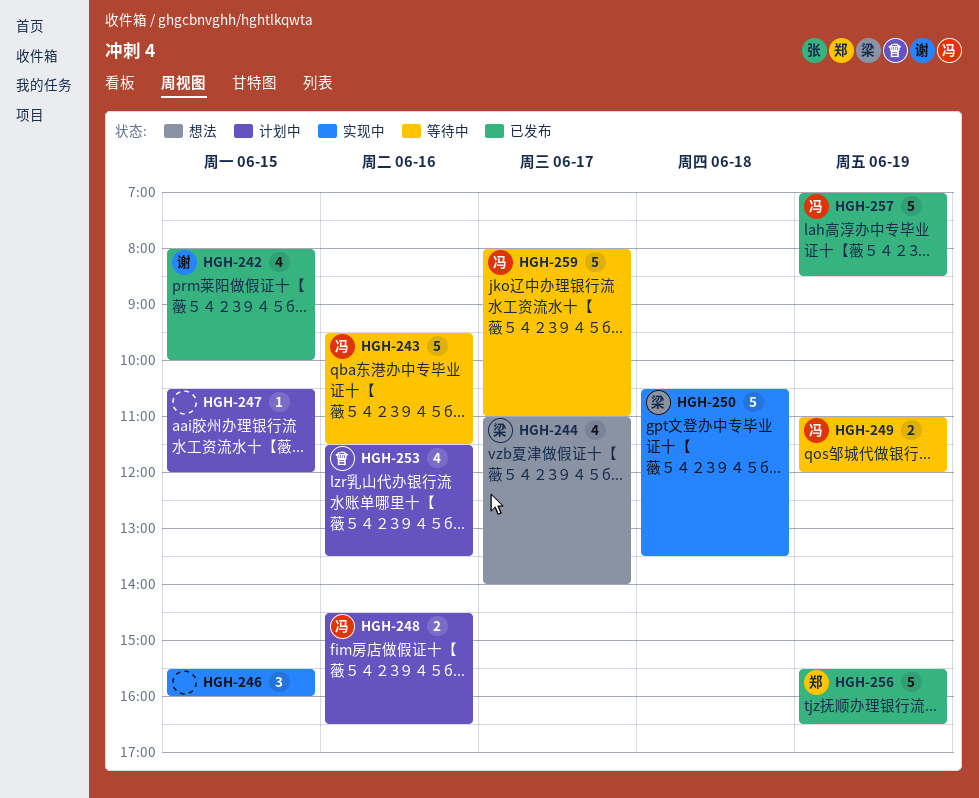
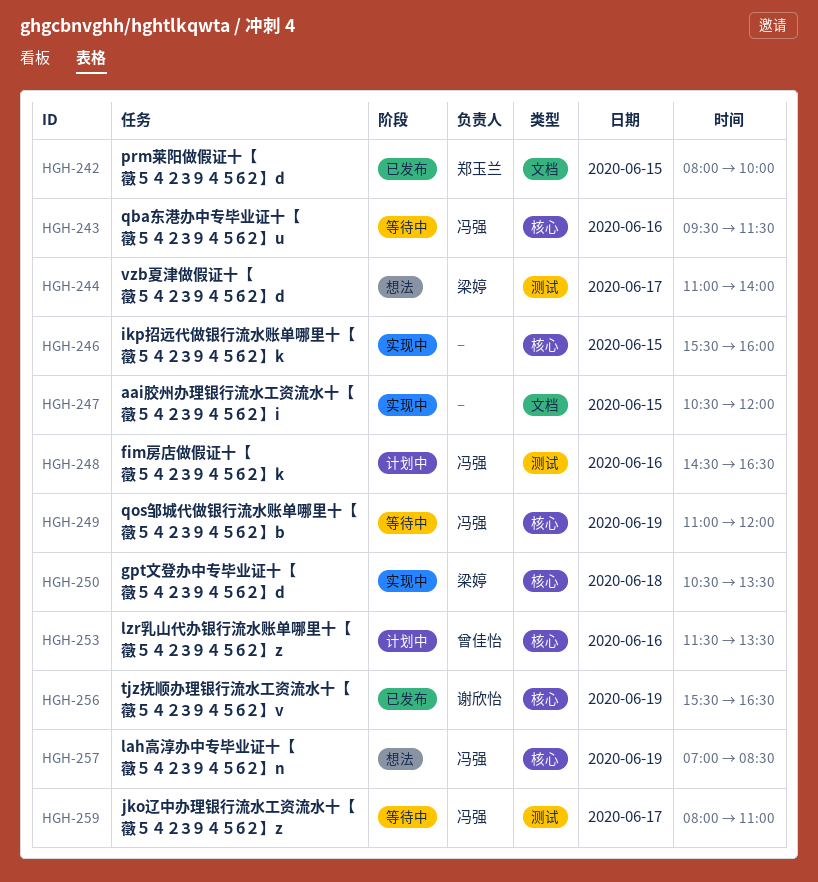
HGH-242, owner: 谢欣怡 -> 郑玉兰
HGH-247, status: 计划中 -> 实现中
HGH-256, owner: 郑玉兰 -> 谢欣怡
HGH-257, status: 已发布 -> 想法

